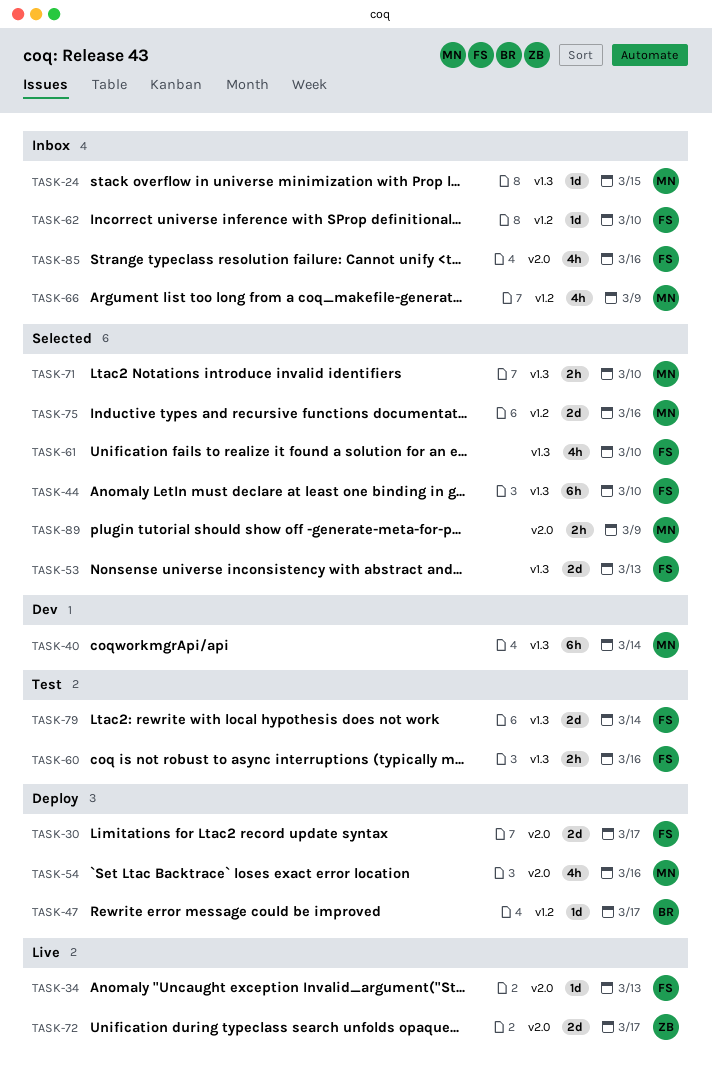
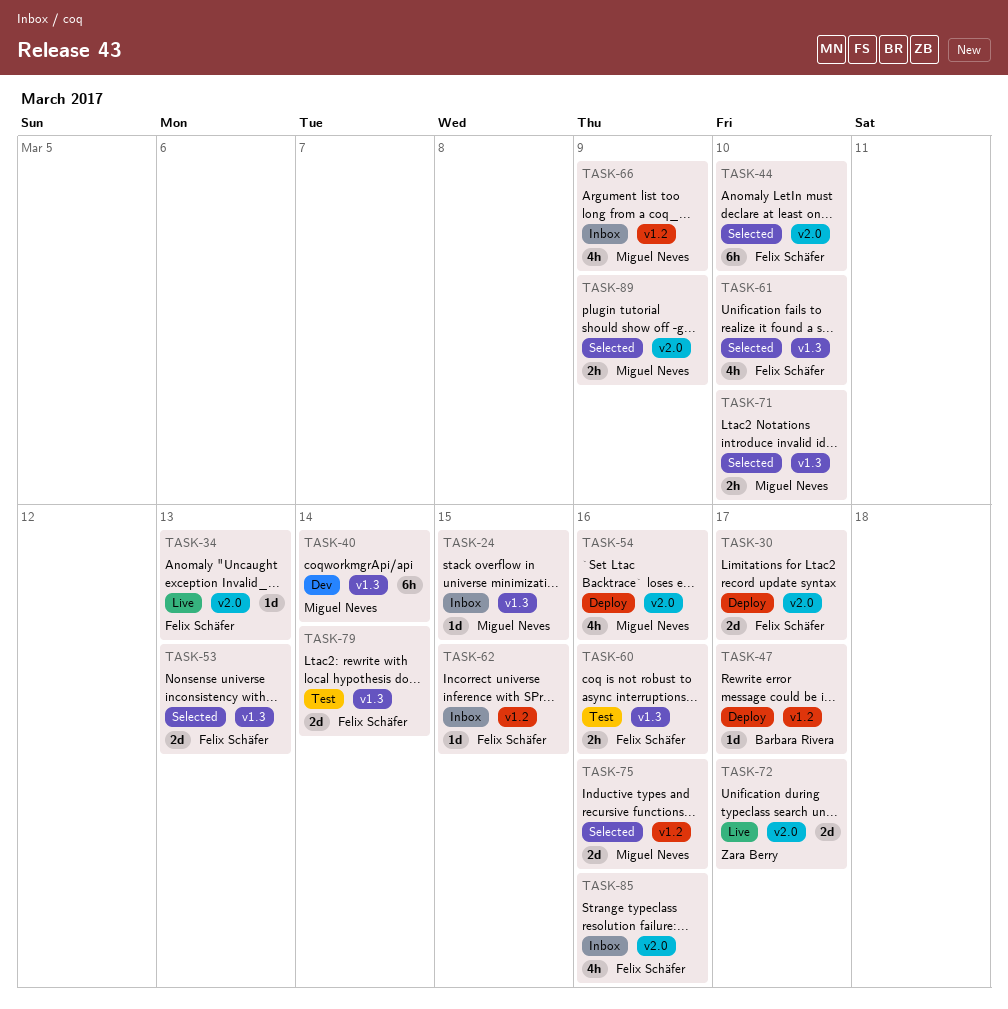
TASK-44, label: v1.3 -> v2.0
TASK-62, due: Mar 10 -> Mar 15

